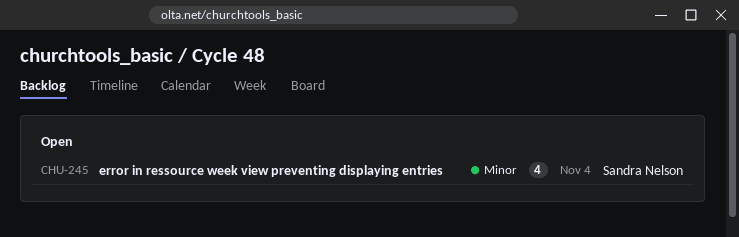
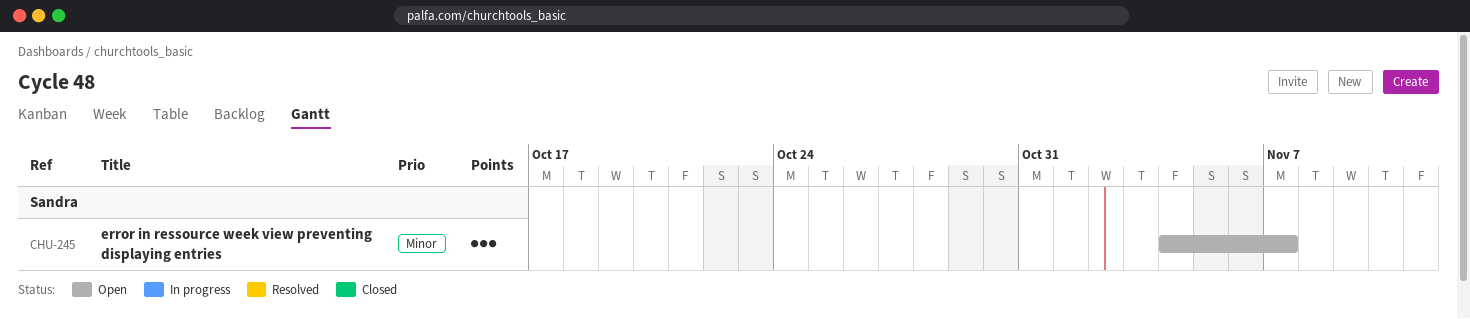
CHU-245, estimate: 4 -> 3
CHU-245, due: Nov 4 -> Nov 7

